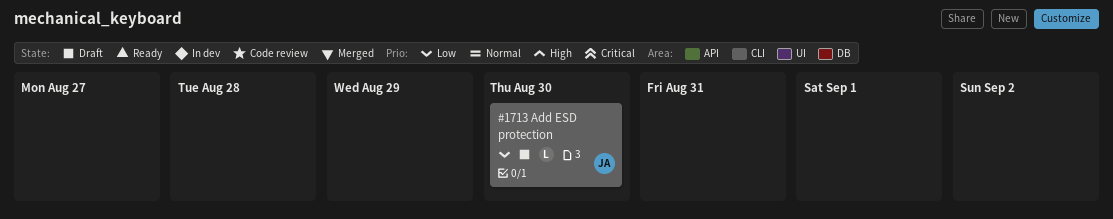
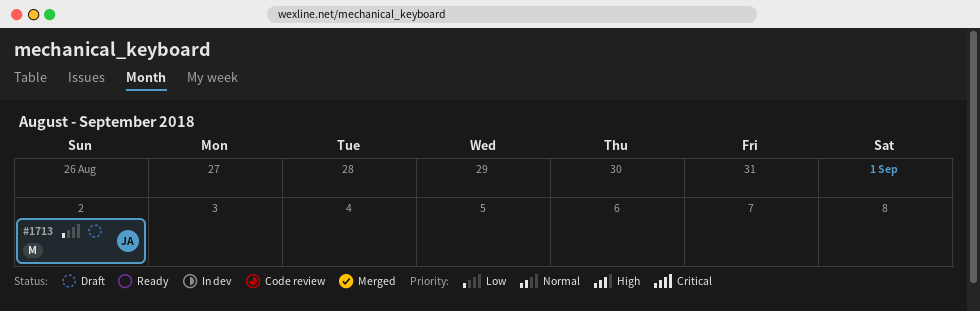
#1713, estimate: L -> M
#1713, due: Aug 30 -> Sep 2

